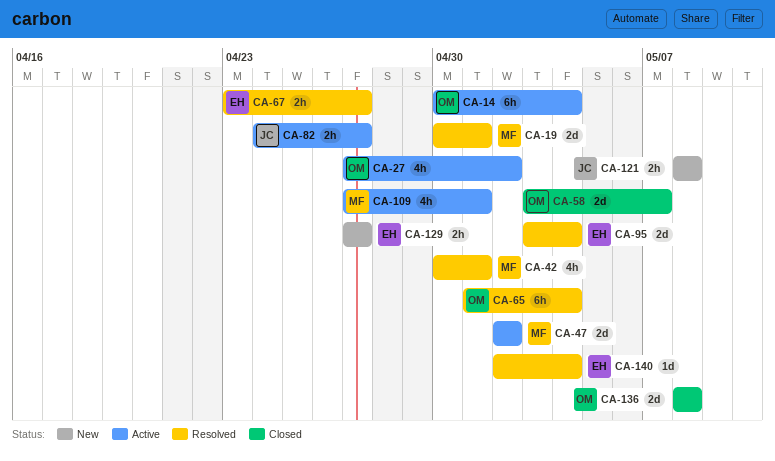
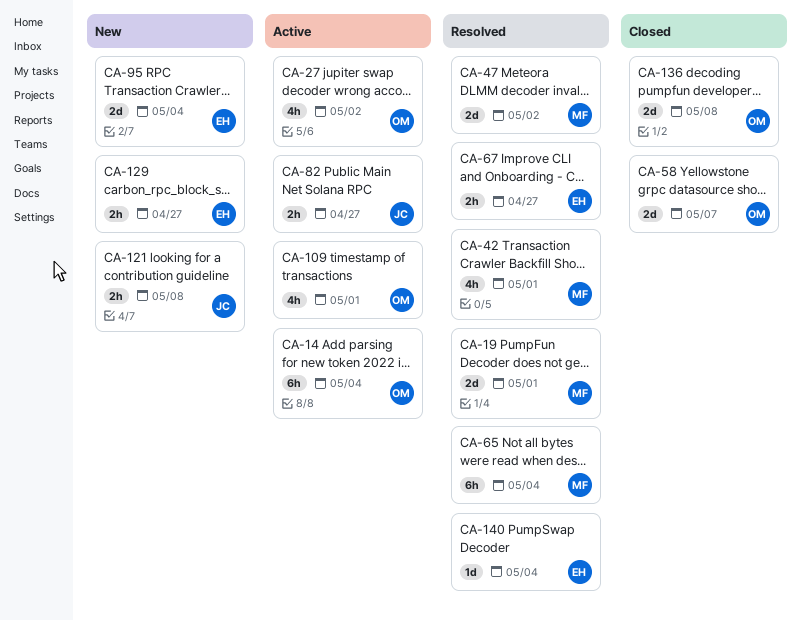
CA-47, status: Active -> Resolved
CA-65, owner: OM -> MF
CA-95, status: Resolved -> New
CA-109, owner: MF -> OM

